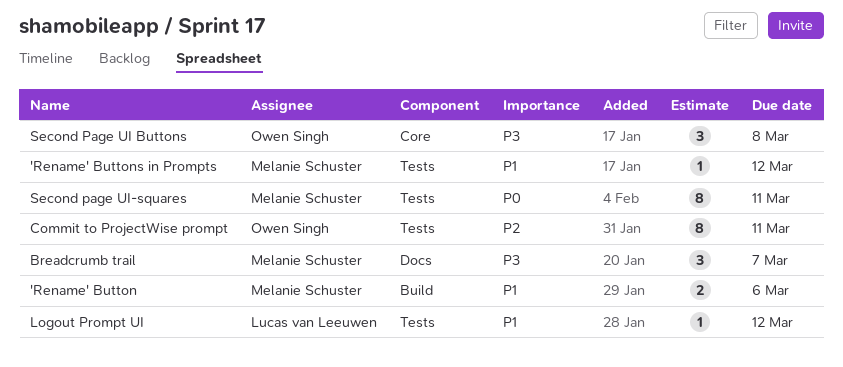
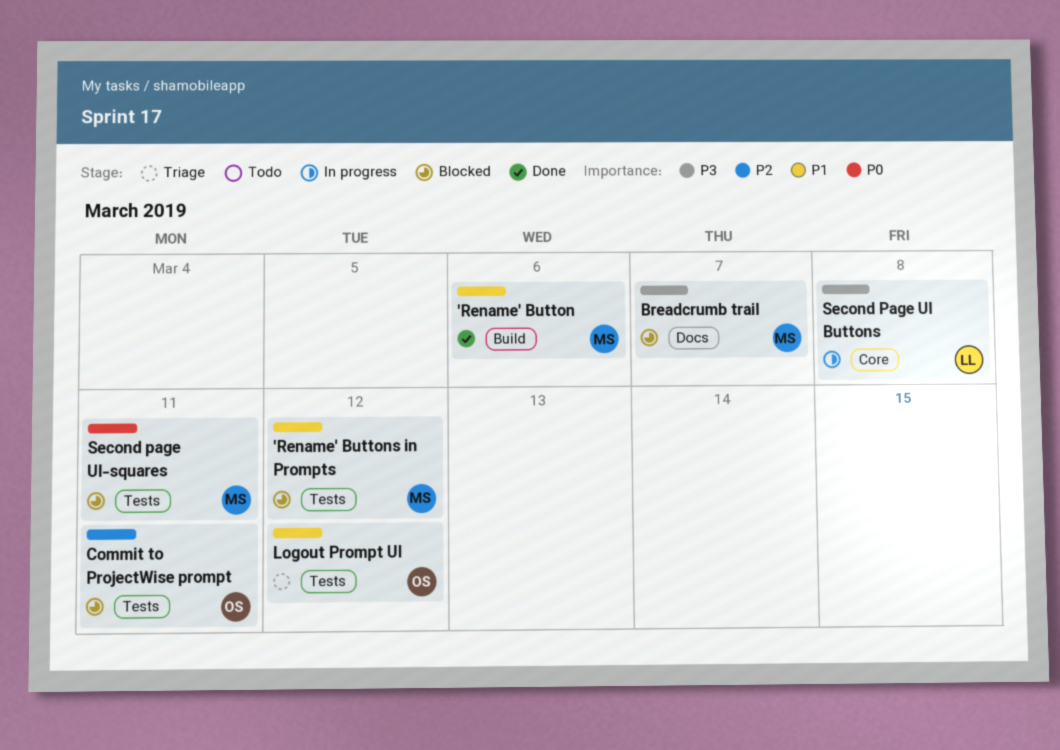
Logout Prompt UI, owner: Lucas van Leeuwen -> Owen Singh
Second Page UI Buttons, owner: Owen Singh -> Lucas van Leeuwen

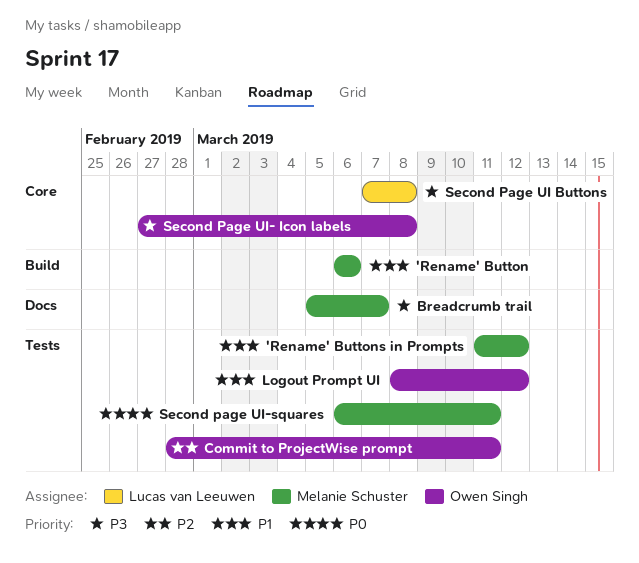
Second Page UI- Icon labels: none -> present

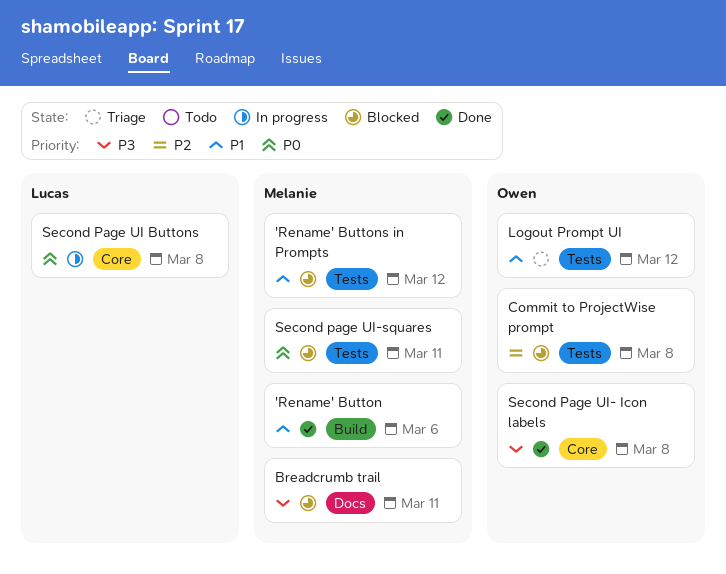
Breadcrumb trail, due: Mar 7 -> Mar 11
Commit to ProjectWise prompt, due: Mar 11 -> Mar 8
Second Page UI Buttons, priority: P3 -> P0

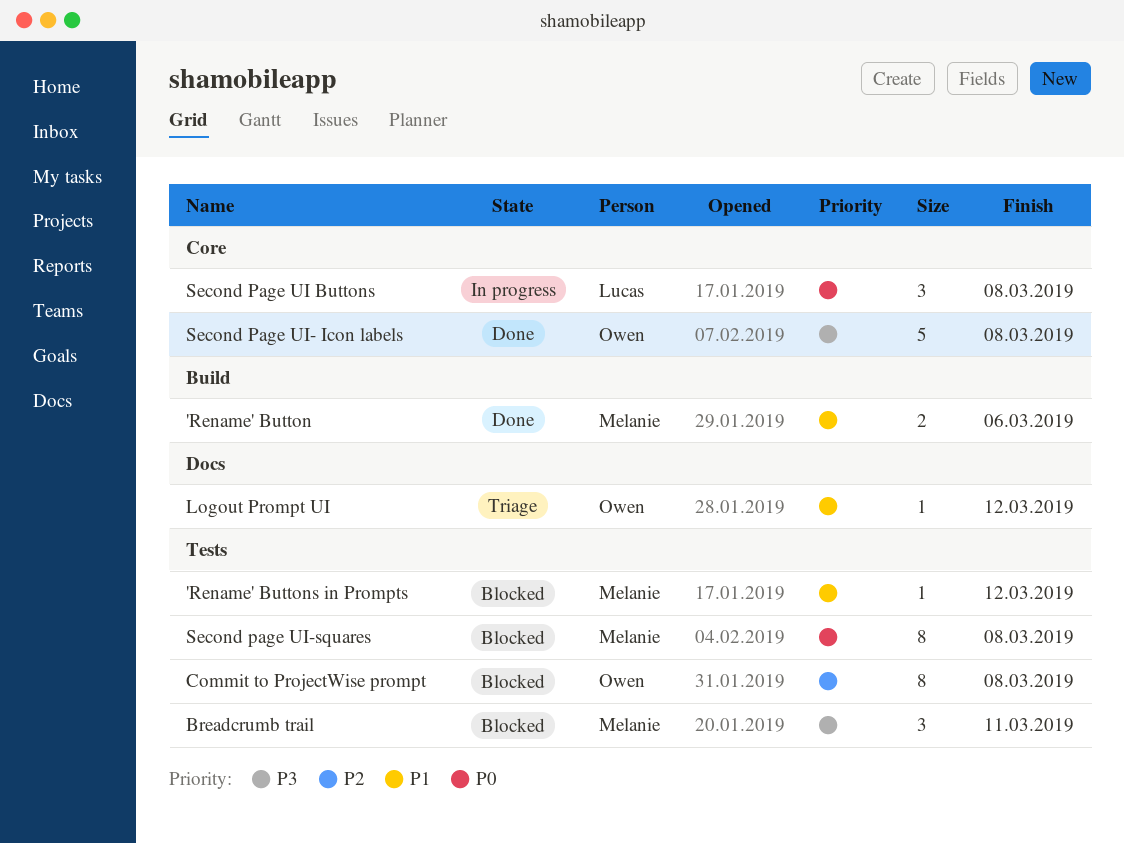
Breadcrumb trail, label: Docs -> Tests
Logout Prompt UI, label: Tests -> Docs
Second page UI-squares, due: Mar 11 -> Mar 8

